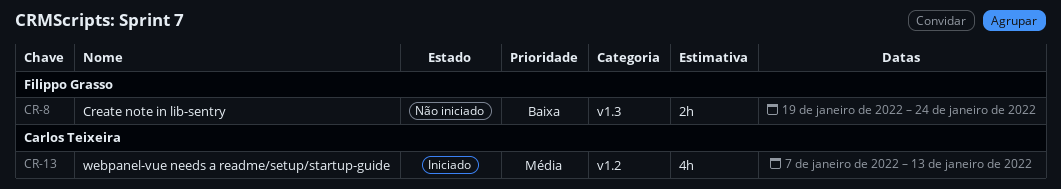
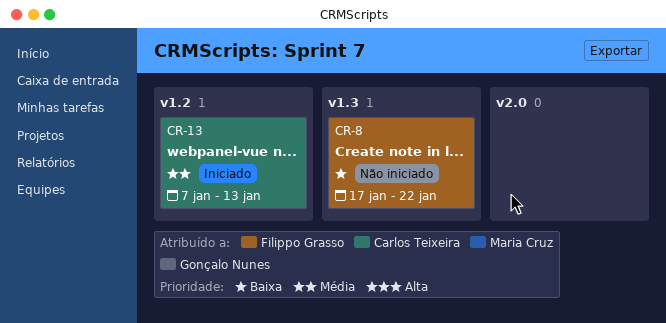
CR-8, start: Jan 19 -> Jan 17
CR-8, due: Jan 24 -> Jan 22

